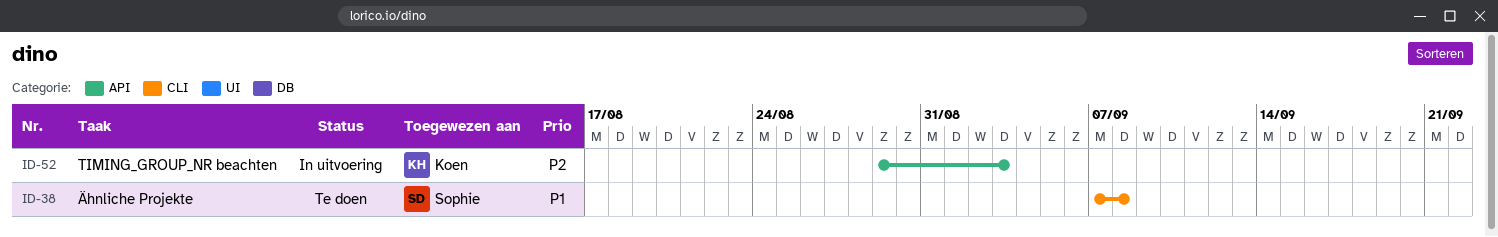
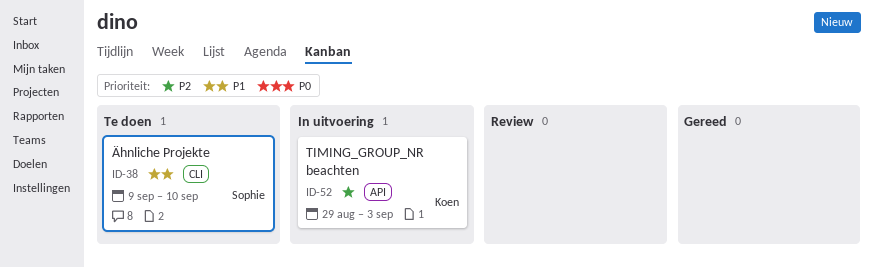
ID-38, start: Sep 7 -> Sep 9
ID-38, due: Sep 8 -> Sep 10

